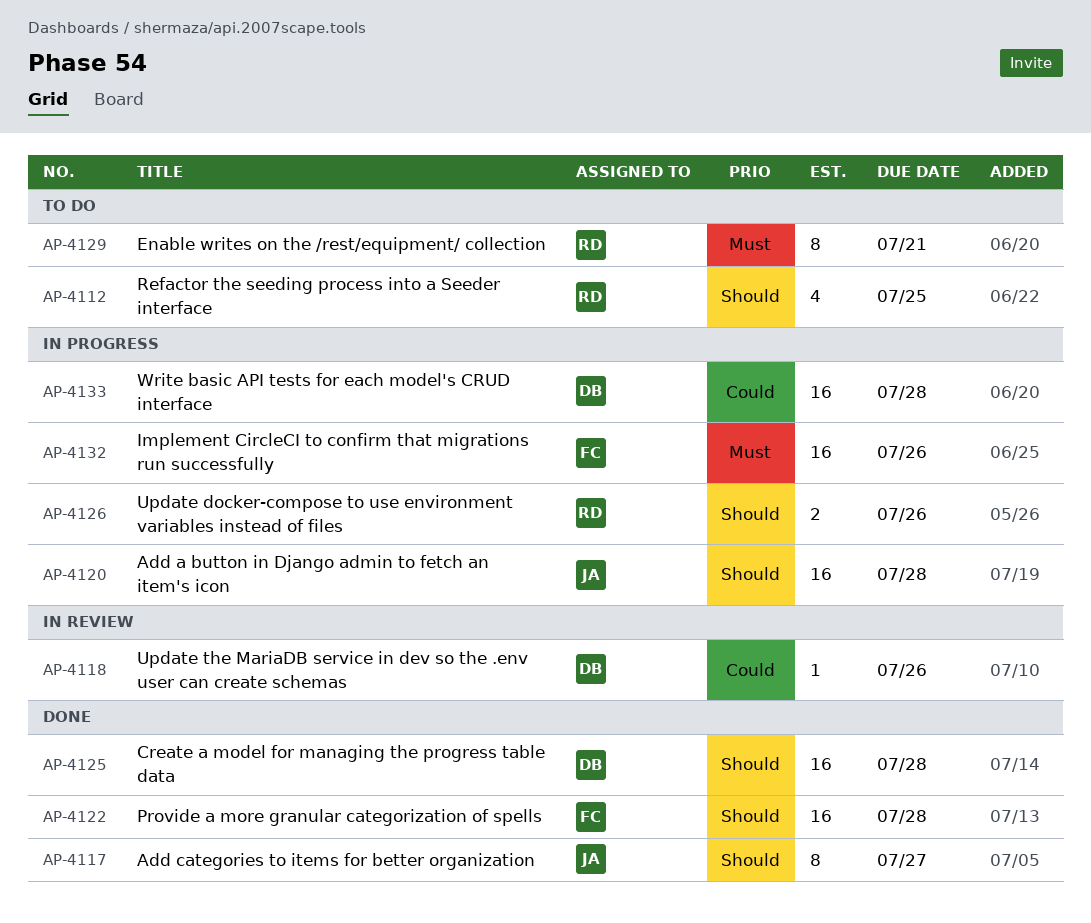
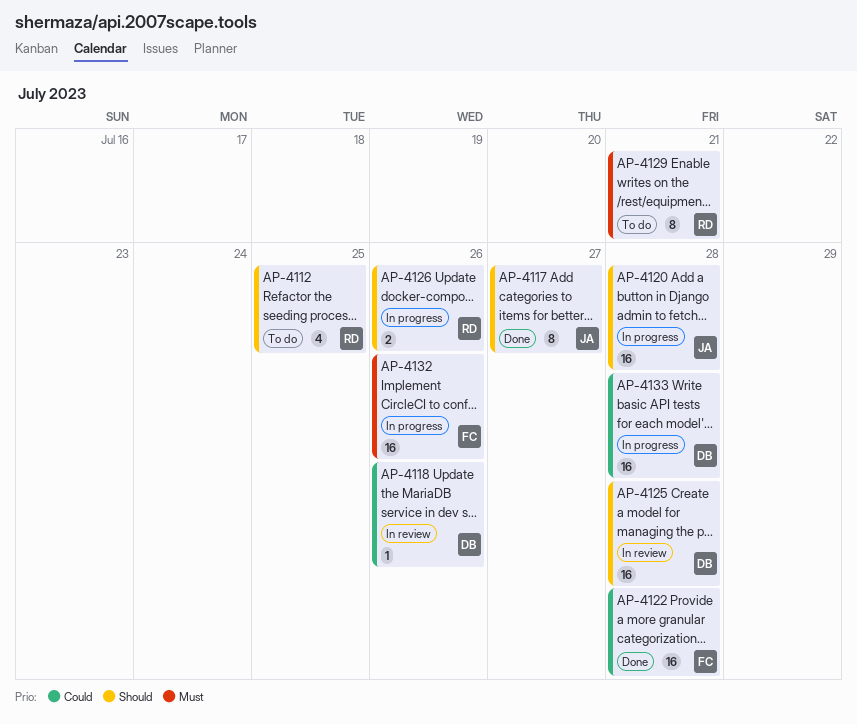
AP-4122, priority: Should -> Could
AP-4125, status: Done -> In review

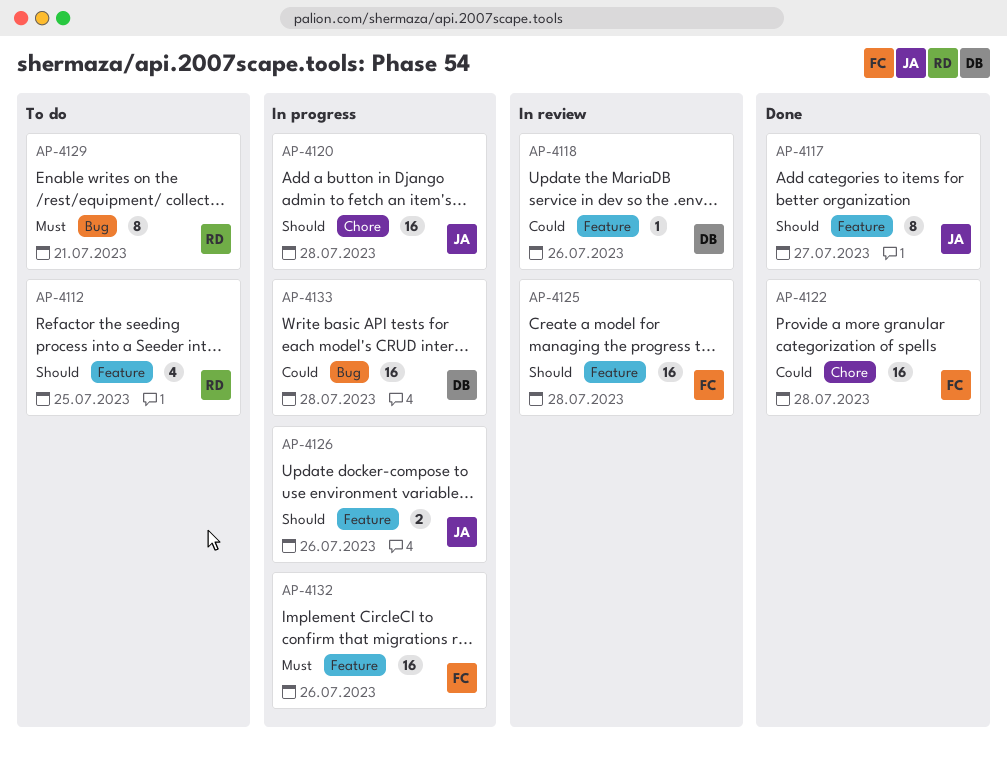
AP-4125, owner: DB -> FC
AP-4126, owner: RD -> JA

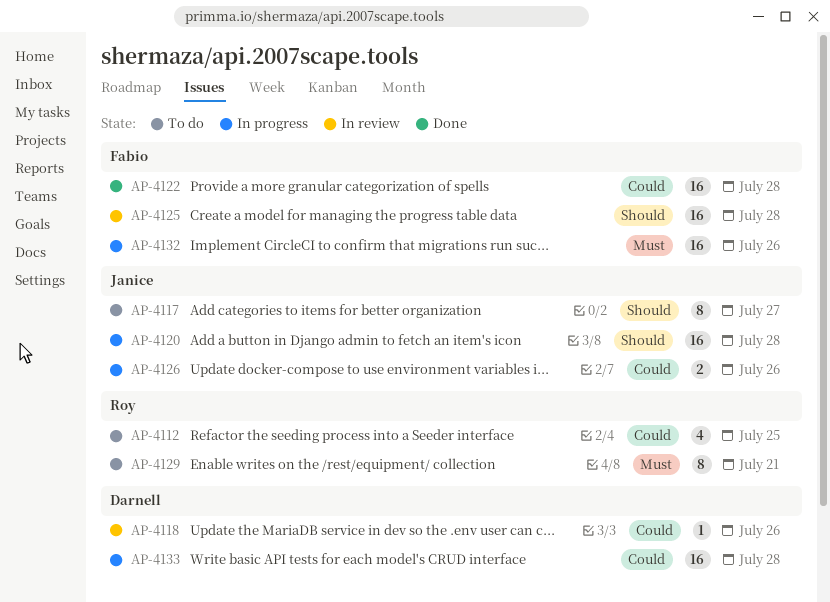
AP-4112, priority: Should -> Could
AP-4117, status: Done -> To do
AP-4126, priority: Should -> Could

